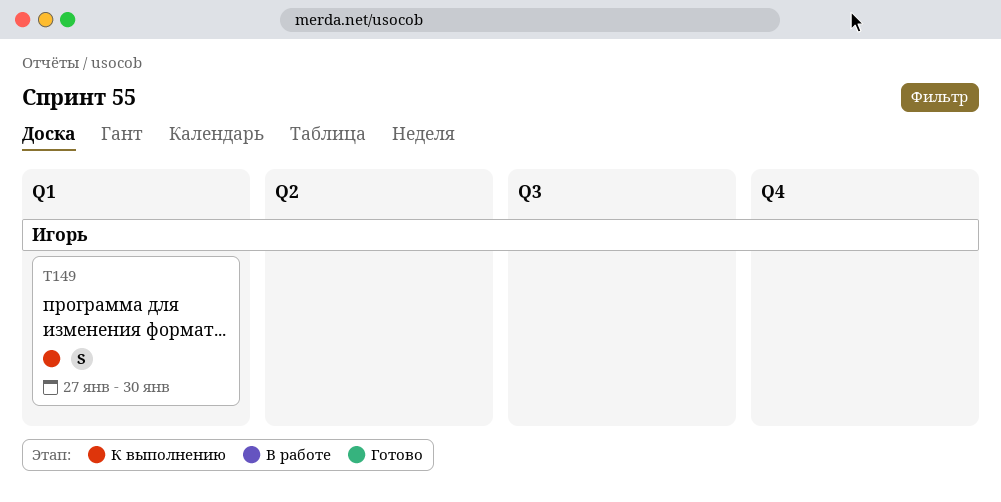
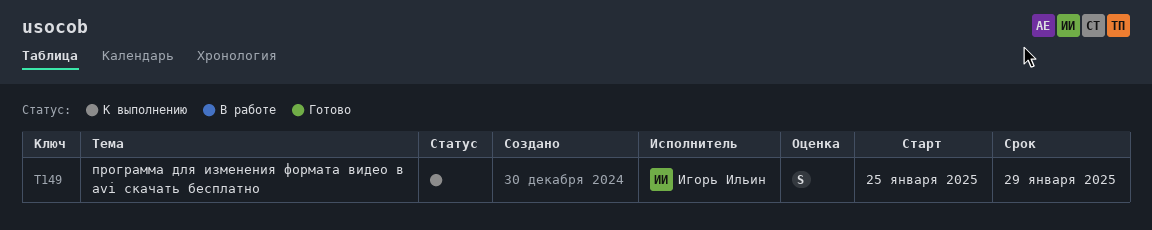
T149, start: Jan 27 -> Jan 25
T149, due: Jan 30 -> Jan 29

